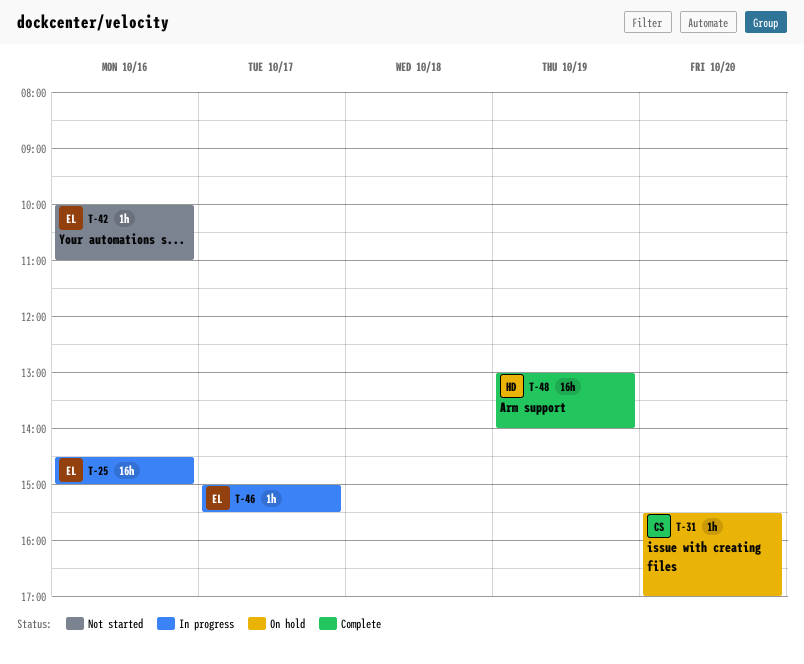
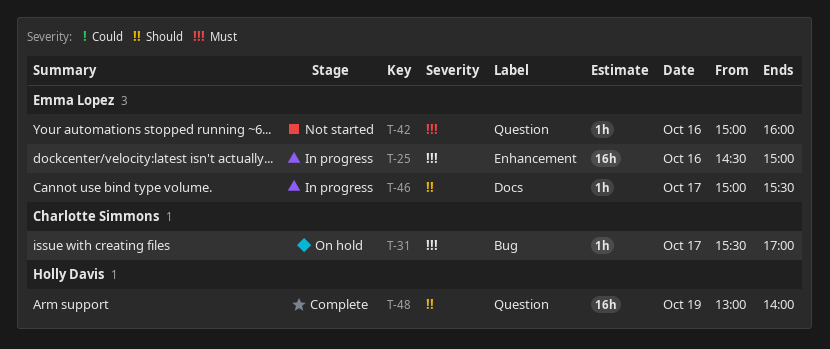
T-31, day: Oct 20 -> Oct 17
T-42, begins: 10:00 -> 15:00
T-42, ends: 11:00 -> 16:00

